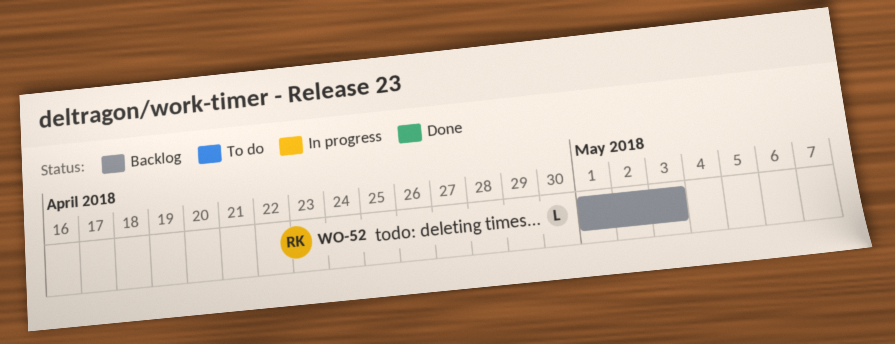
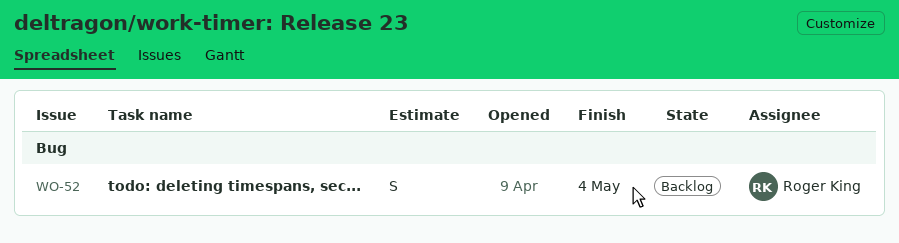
WO-52, estimate: L -> S
WO-52, due: May 3 -> May 4

